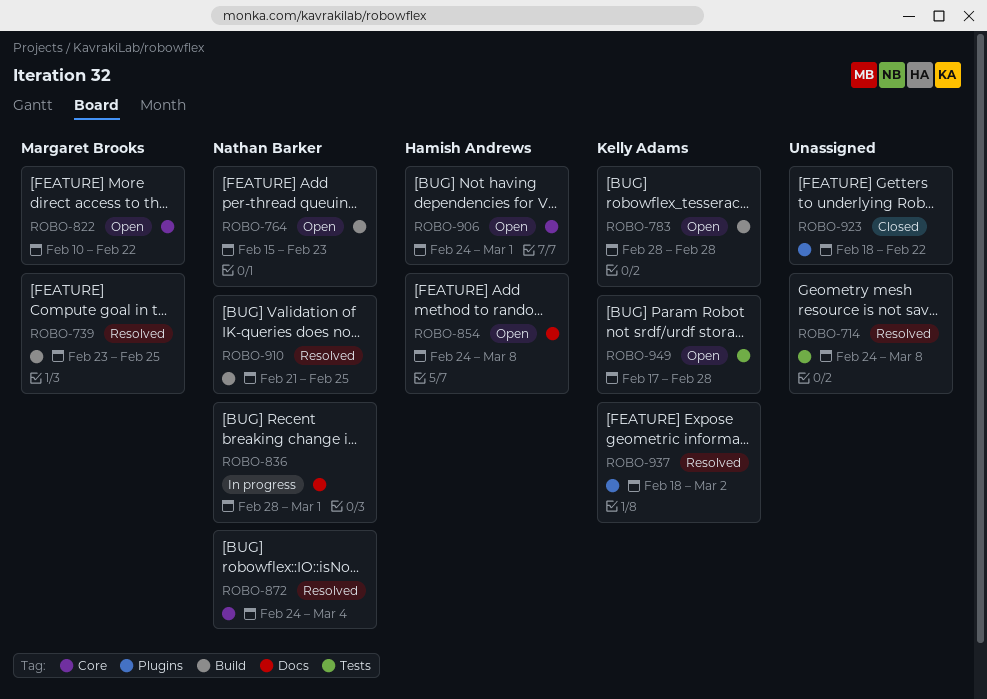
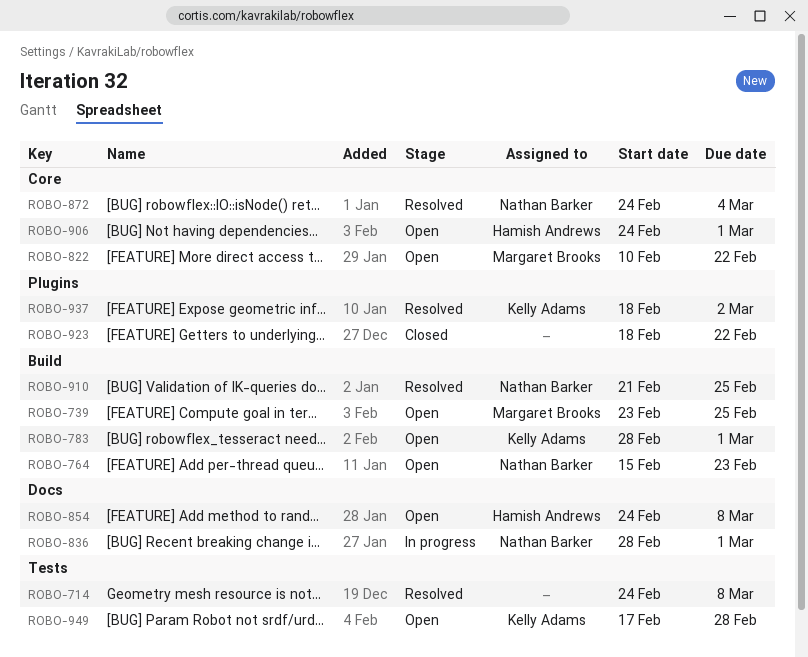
ROBO-739, status: Resolved -> Open
ROBO-783, due: Feb 28 -> Mar 1

